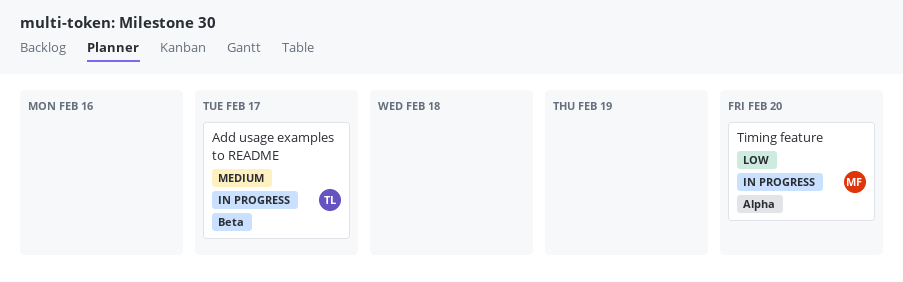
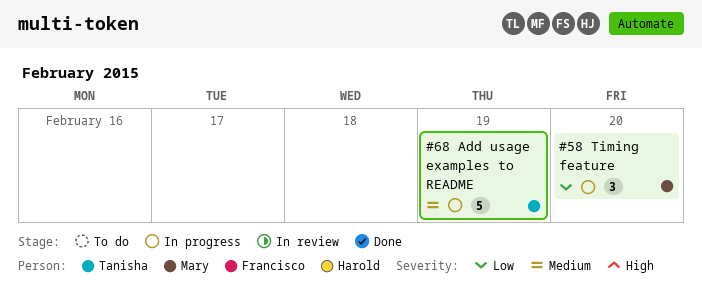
Add usage examples to README, due: Feb 17 -> Feb 19

